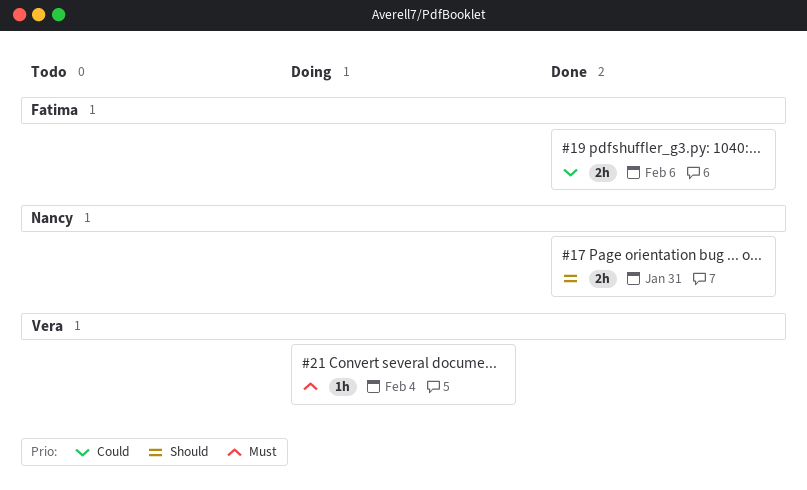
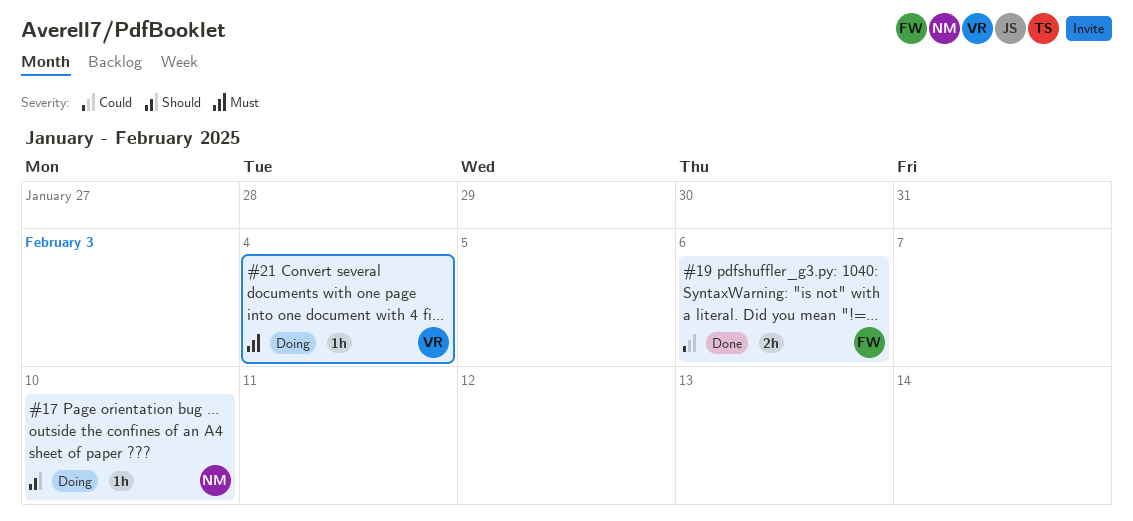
#17, status: Done -> Doing
#17, estimate: 2h -> 1h
#17, due: Jan 31 -> Feb 10

